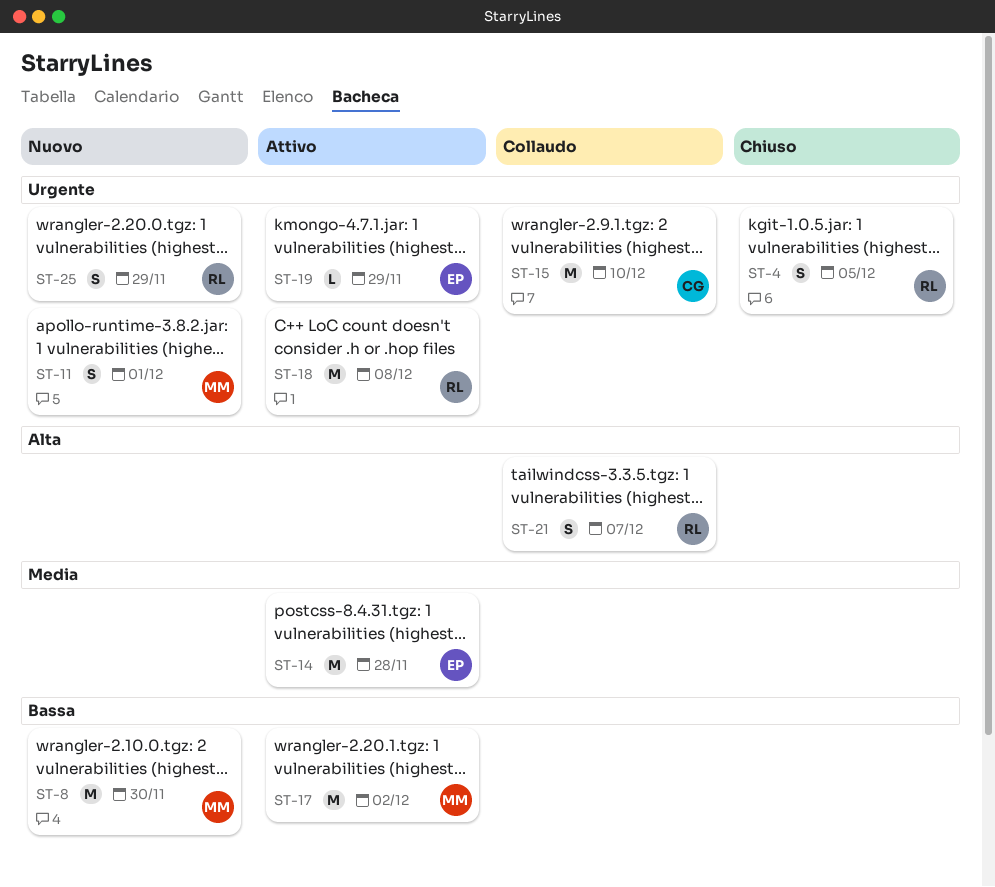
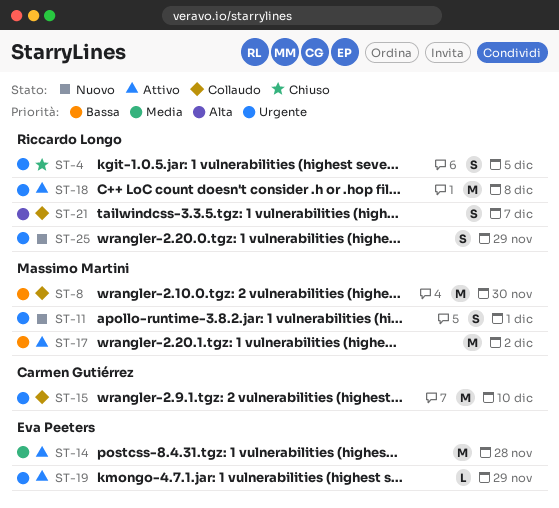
ST-8, status: Nuovo -> Collaudo

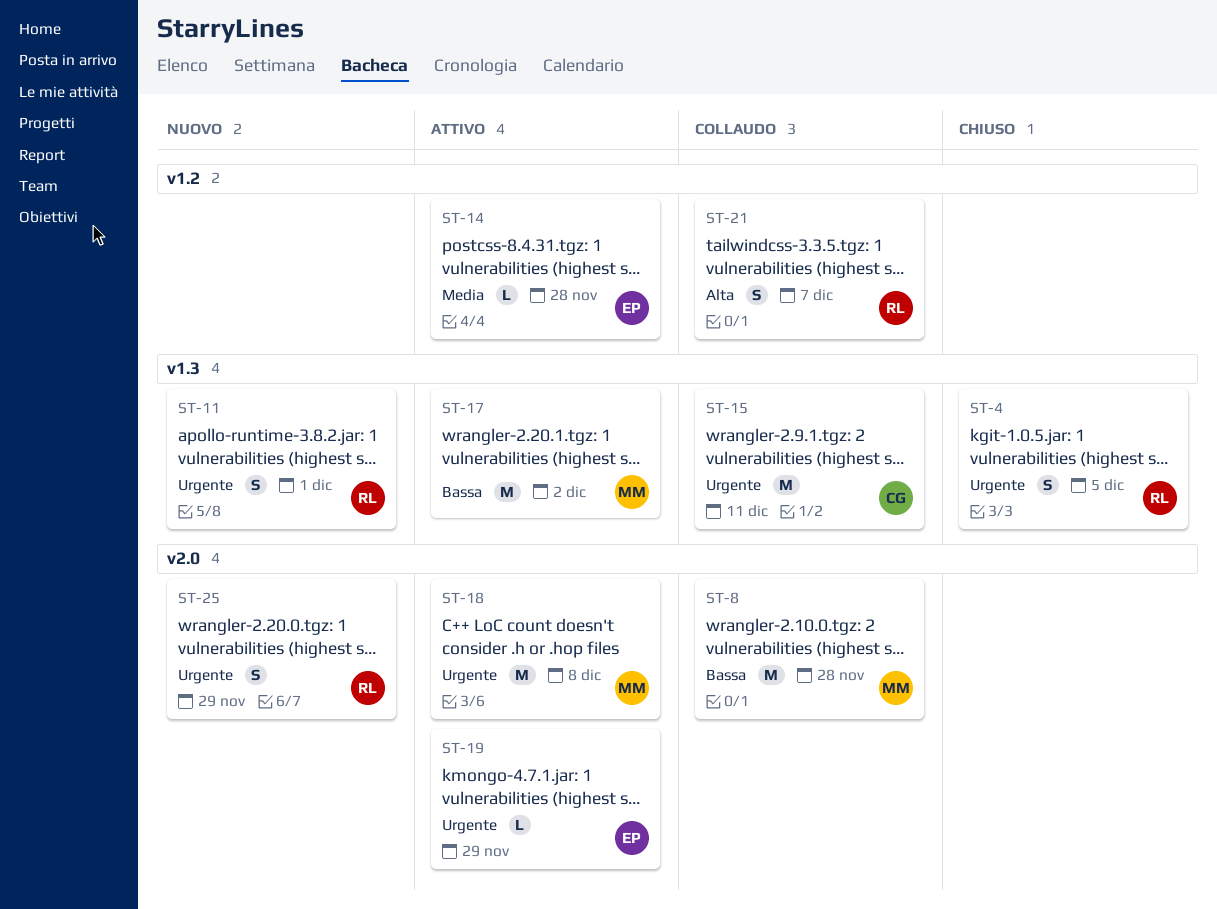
ST-8, due: Nov 30 -> Nov 28
ST-11, owner: Massimo Martini -> Riccardo Longo
ST-14, estimate: M -> L
ST-15, due: Dec 10 -> Dec 11
ST-18, owner: Riccardo Longo -> Massimo Martini

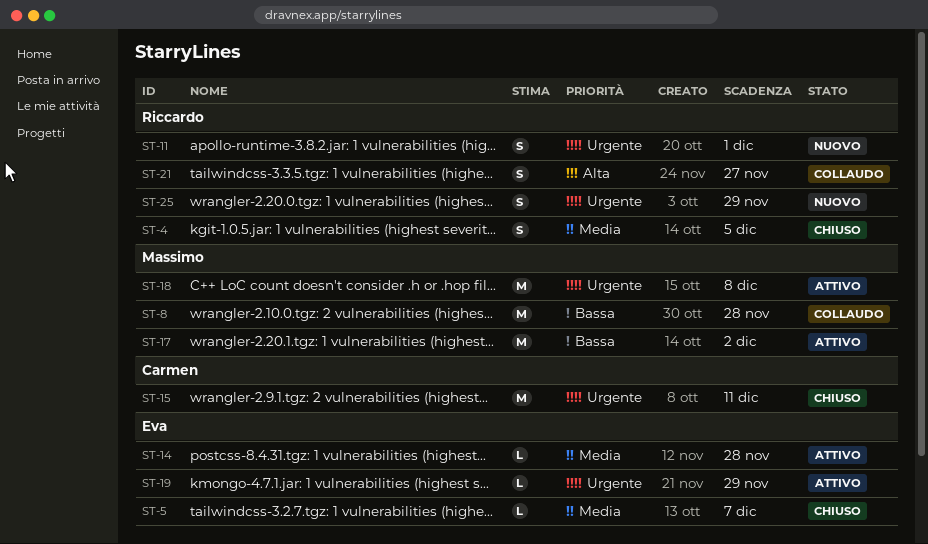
ST-4, priority: Urgente -> Media
ST-5: none -> present
ST-15, status: Collaudo -> Chiuso
ST-21, due: Dec 7 -> Nov 27

